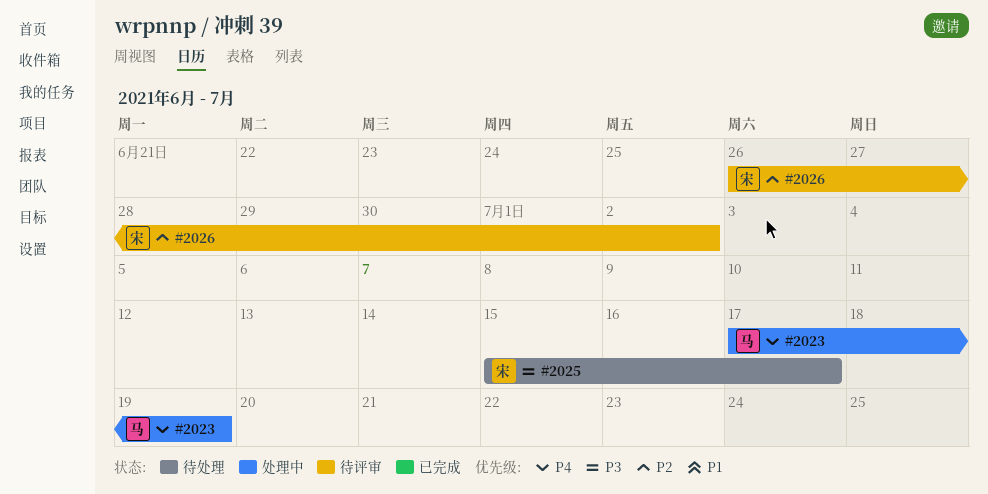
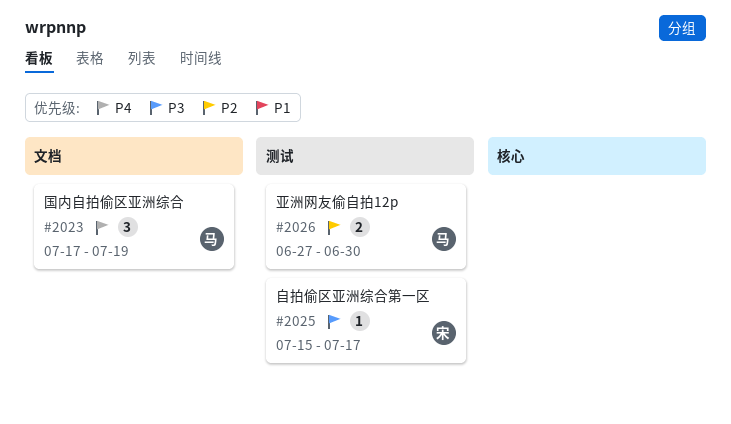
#2026, owner: 宋 -> 马
#2026, start: Jun 26 -> Jun 27
#2026, due: Jul 2 -> Jun 30

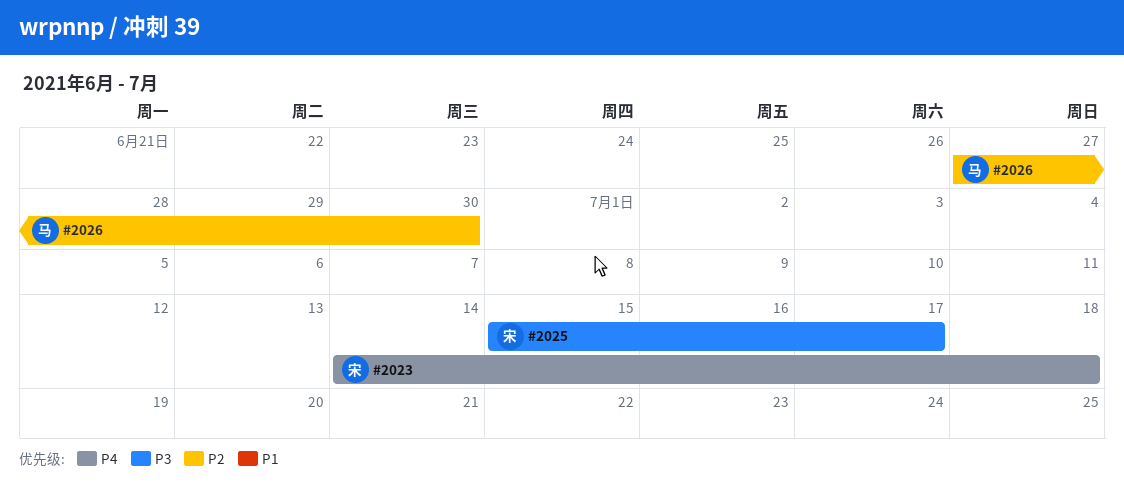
#2023, owner: 马 -> 宋
#2023, start: Jul 17 -> Jul 14
#2023, due: Jul 19 -> Jul 18

